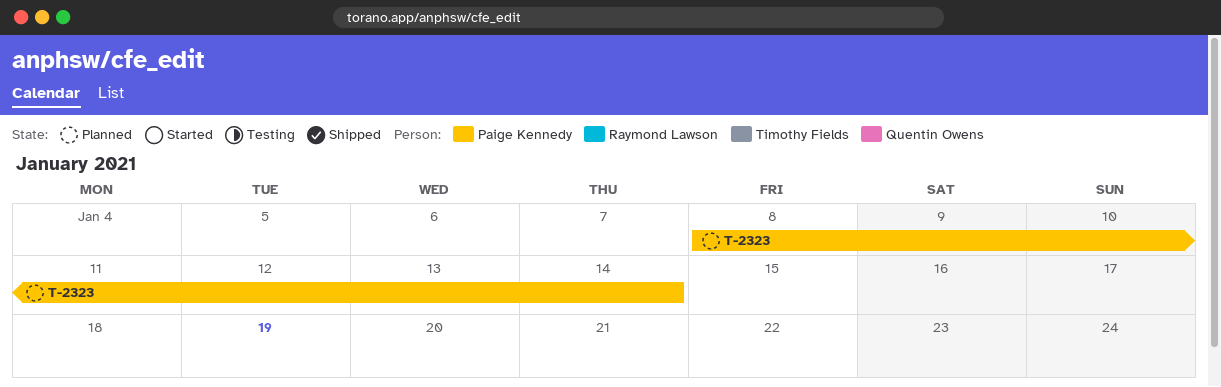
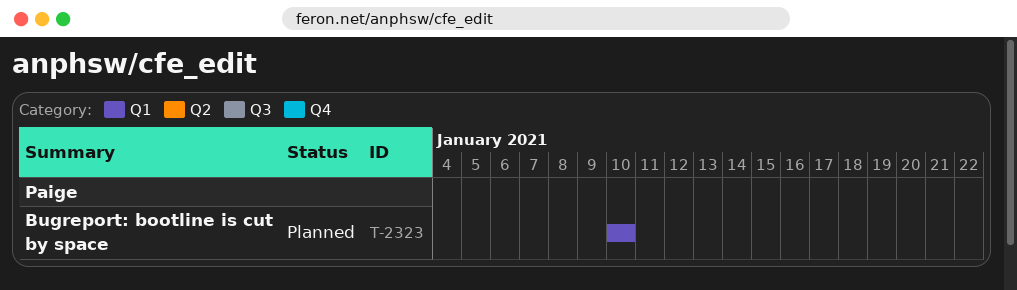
T-2323, start: Jan 8 -> Jan 10
T-2323, due: Jan 14 -> Jan 10

